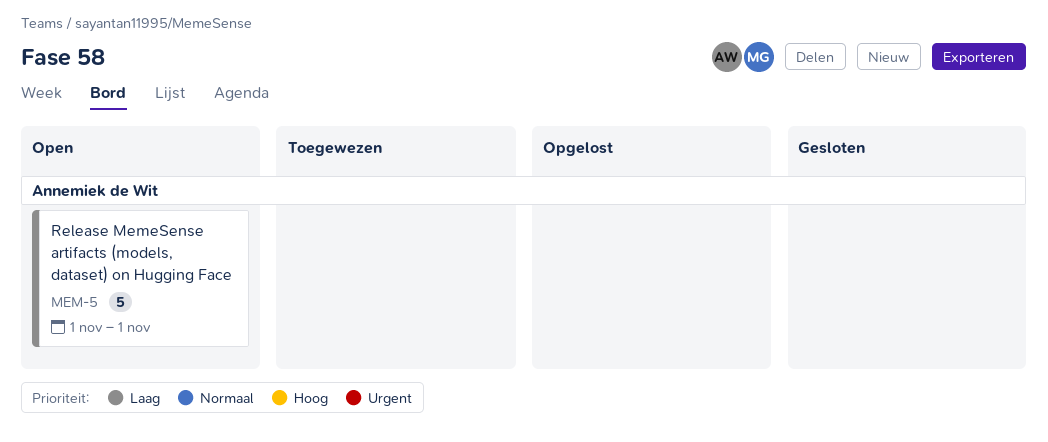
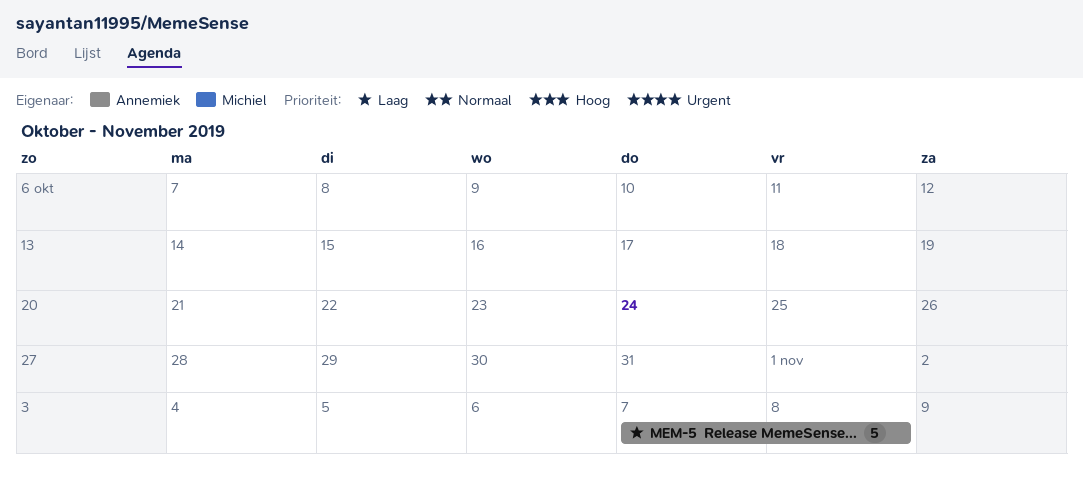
MEM-5, start: Nov 1 -> Nov 7
MEM-5, due: Nov 1 -> Nov 8

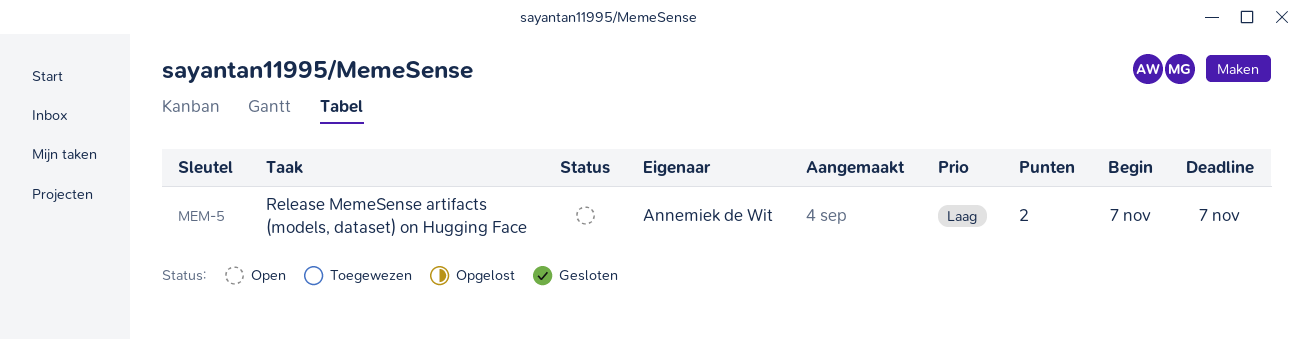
MEM-5, estimate: 5 -> 2
MEM-5, due: Nov 8 -> Nov 7

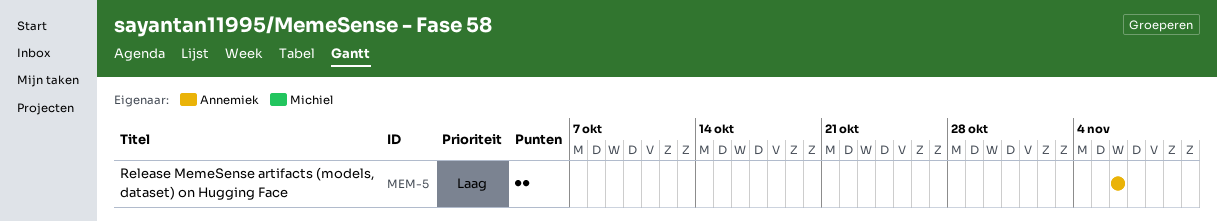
MEM-5, start: Nov 7 -> Nov 6
MEM-5, due: Nov 7 -> Nov 6

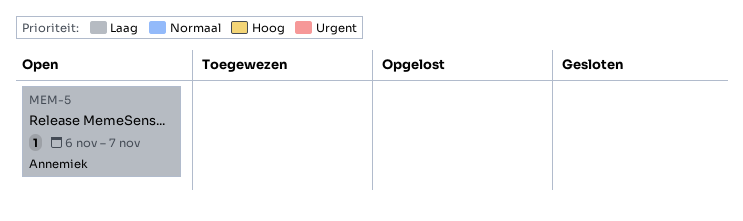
MEM-5, estimate: 2 -> 1
MEM-5, due: Nov 6 -> Nov 7

